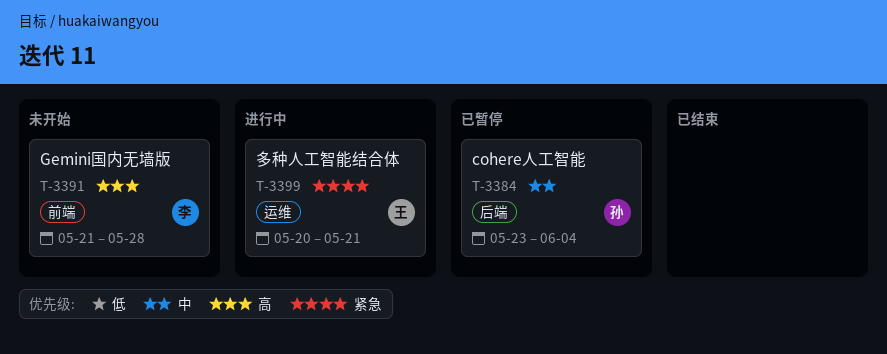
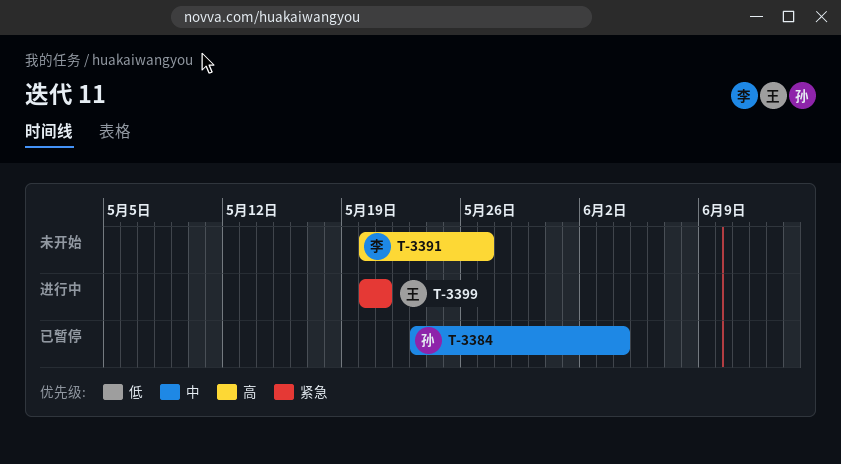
T-3391, start: May 21 -> May 20
T-3391, due: May 28 -> May 27

